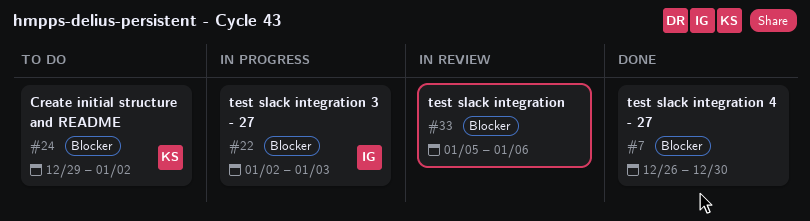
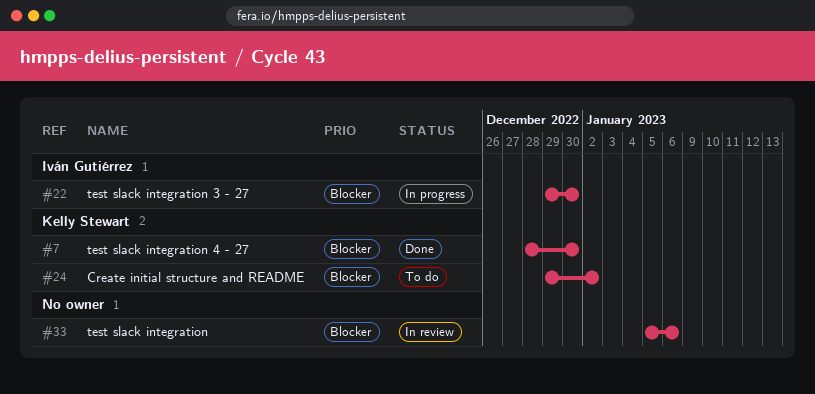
#7, owner: none -> Kelly Stewart
#7, start: Dec 26 -> Dec 28
#22, start: Jan 2 -> Dec 29
#22, due: Jan 3 -> Dec 30

